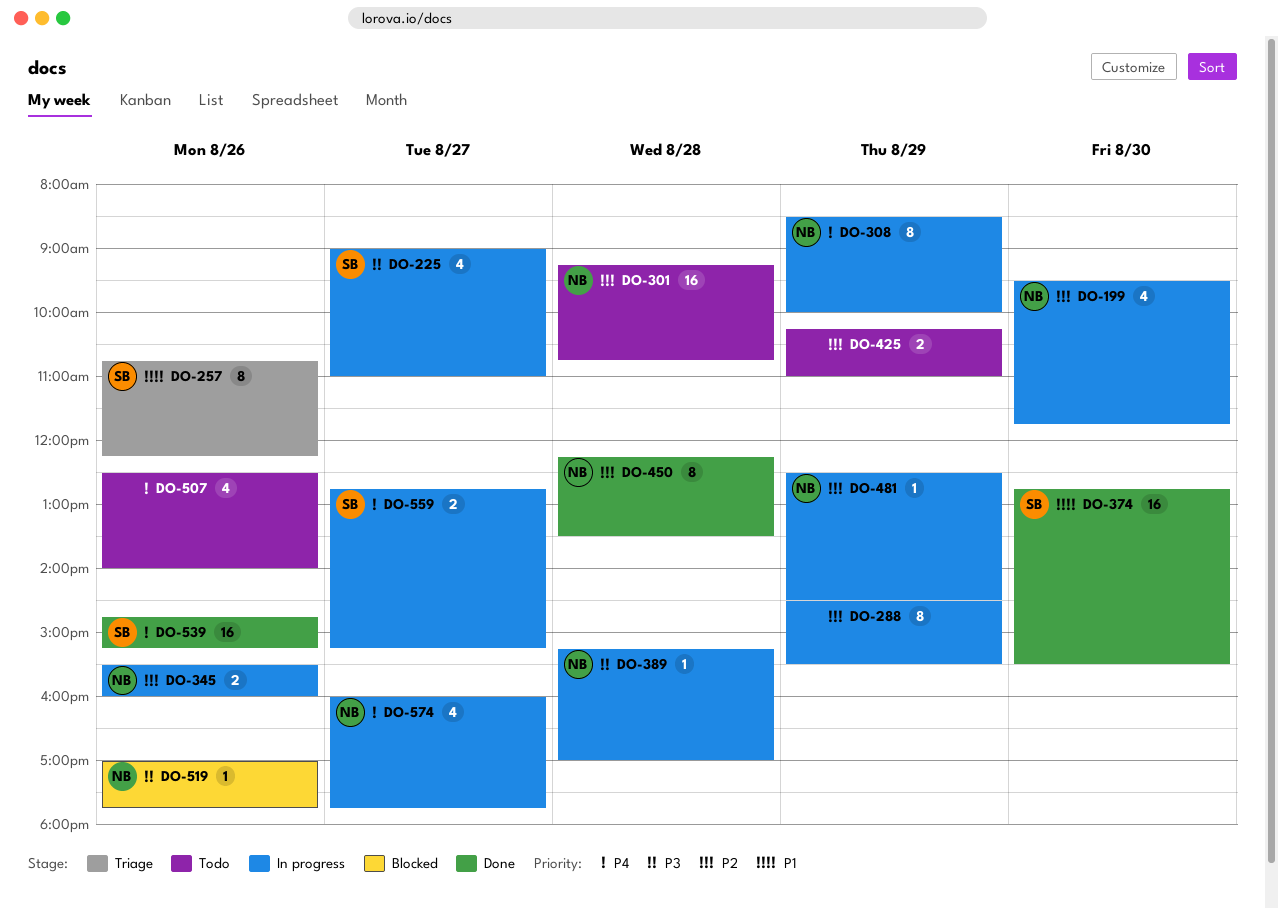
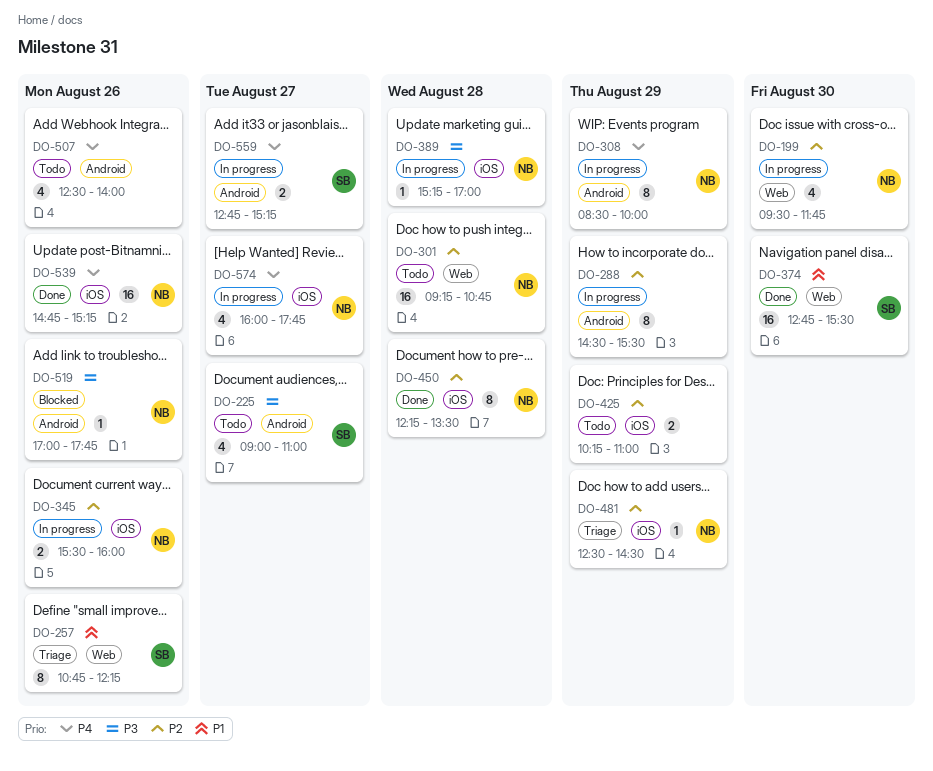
DO-225, status: In progress -> Todo
DO-481, status: In progress -> Triage
DO-539, owner: SB -> NB

